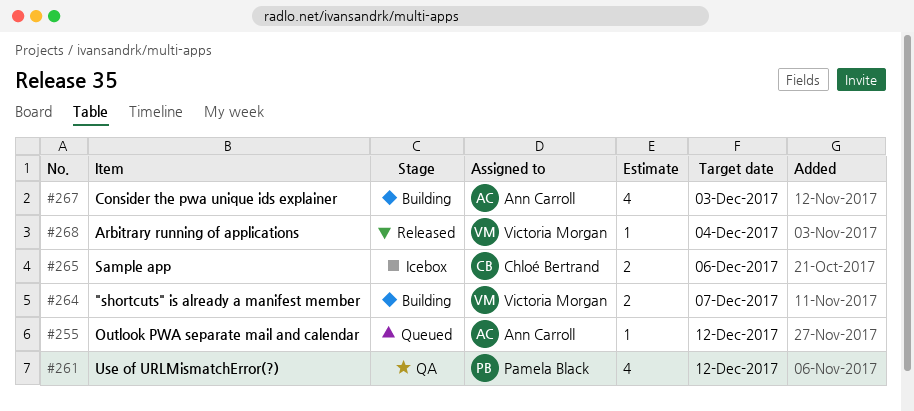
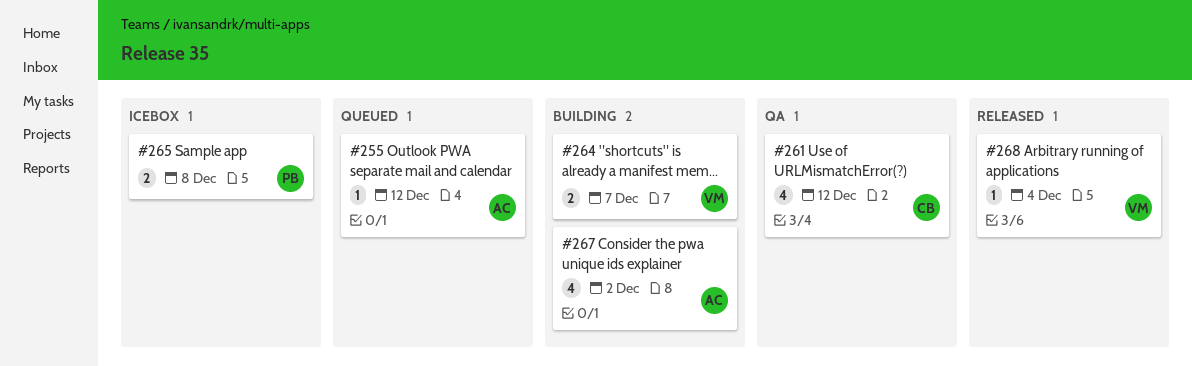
#261, owner: Pamela Black -> Chloé Bertrand
#265, owner: Chloé Bertrand -> Pamela Black
#265, due: Dec 6 -> Dec 8
#267, due: Dec 3 -> Dec 2

